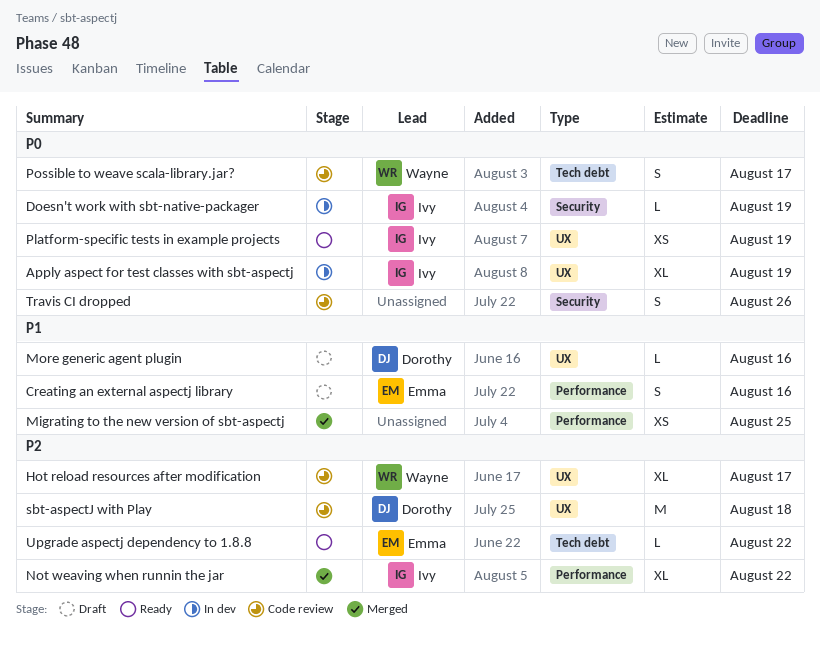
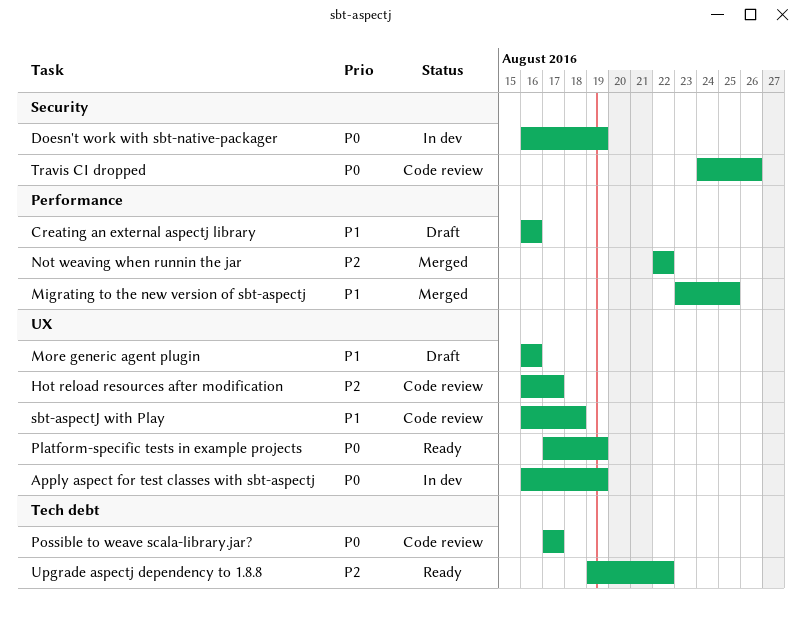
sbt-aspectJ with Play, priority: P2 -> P1

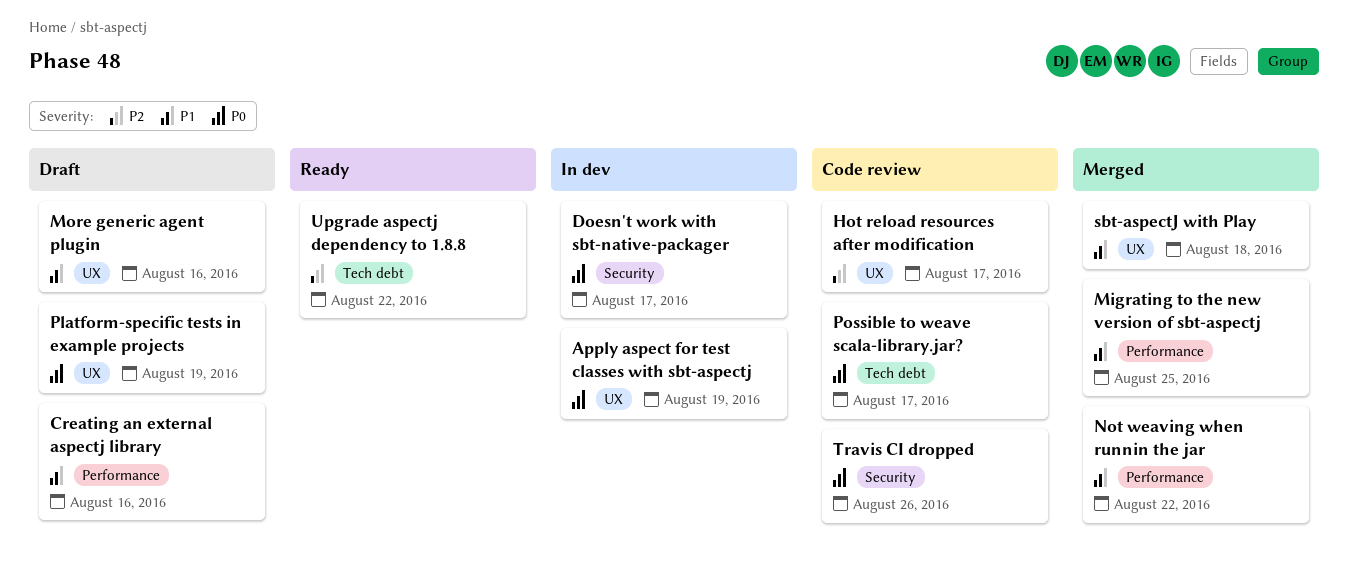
Doesn't work with sbt-native-packager, due: Aug 19 -> Aug 17
Not weaving when runnin the jar, priority: P2 -> P1
Platform-specific tests in example projects, status: Ready -> Draft
sbt-aspectJ with Play, status: Code review -> Merged

